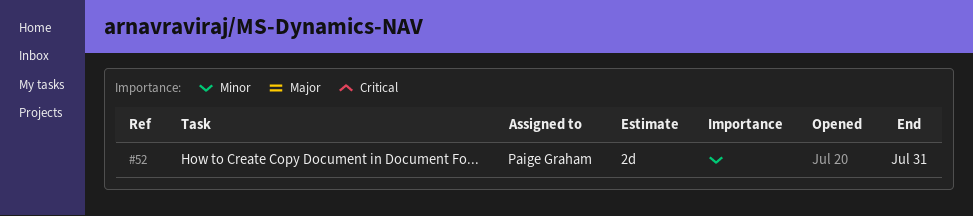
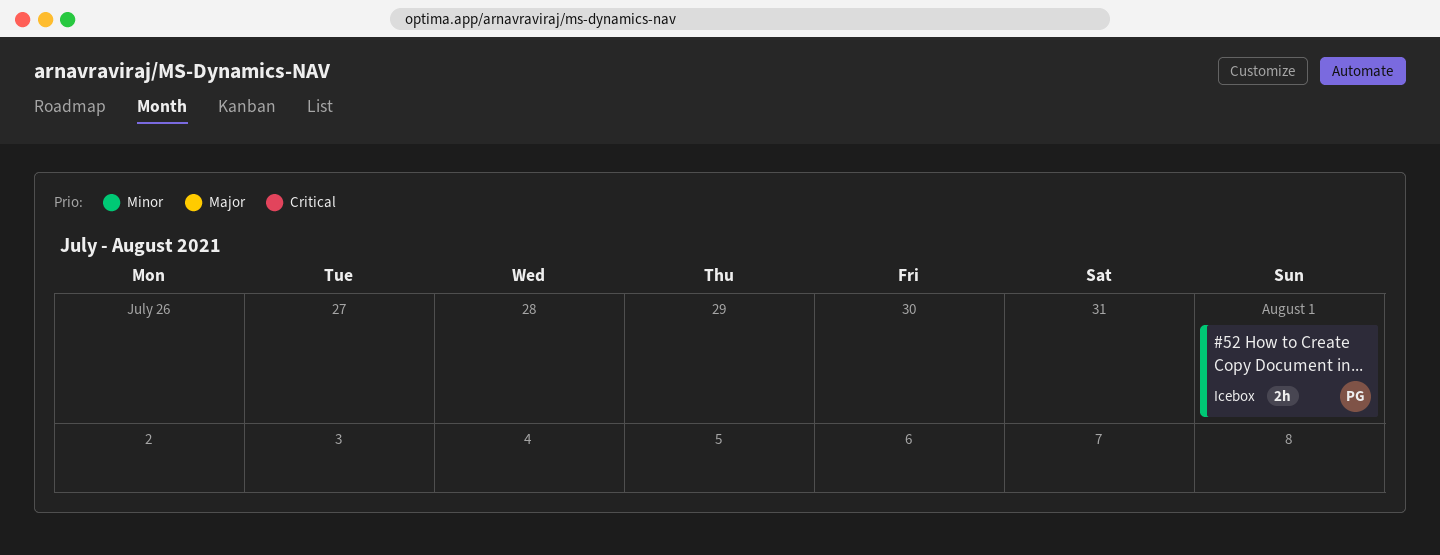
#52, estimate: 2d -> 2h
#52, due: Jul 31 -> Aug 1

